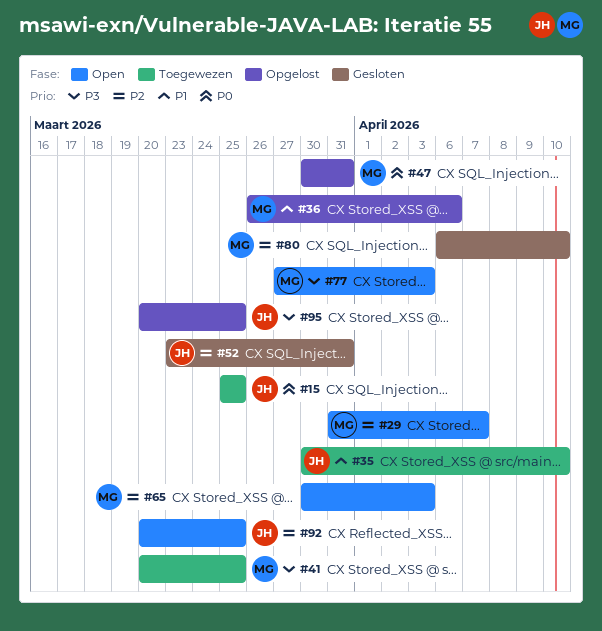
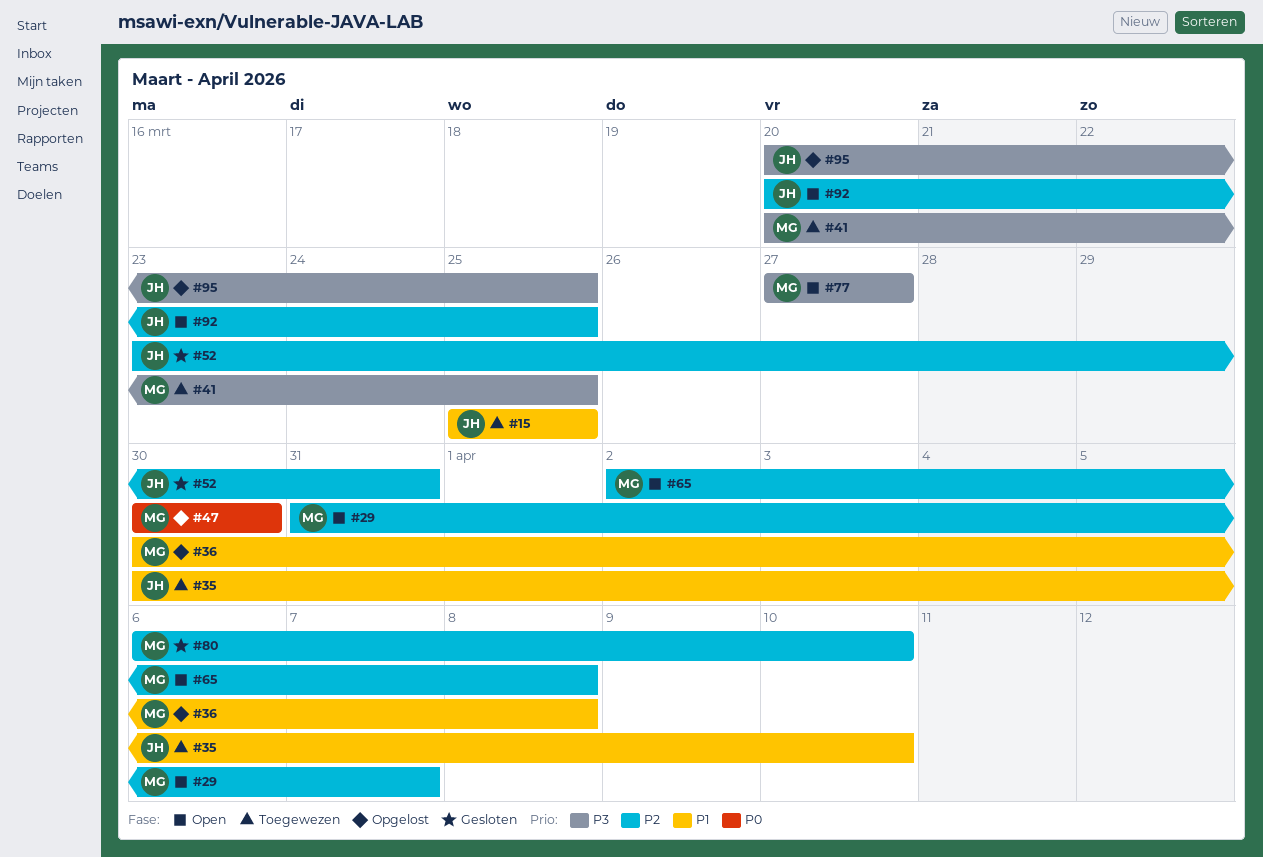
#15, priority: P0 -> P1
#36, start: Mar 26 -> Mar 30
#36, due: Apr 6 -> Apr 8
#47, due: Mar 31 -> Mar 30
#65, start: Mar 30 -> Apr 2
#65, due: Apr 3 -> Apr 8
#77, due: Apr 3 -> Mar 27

